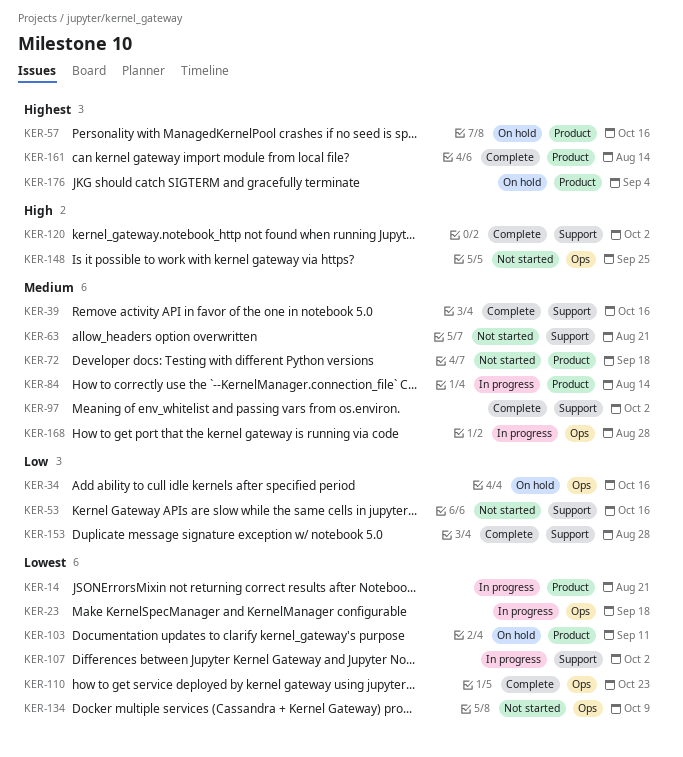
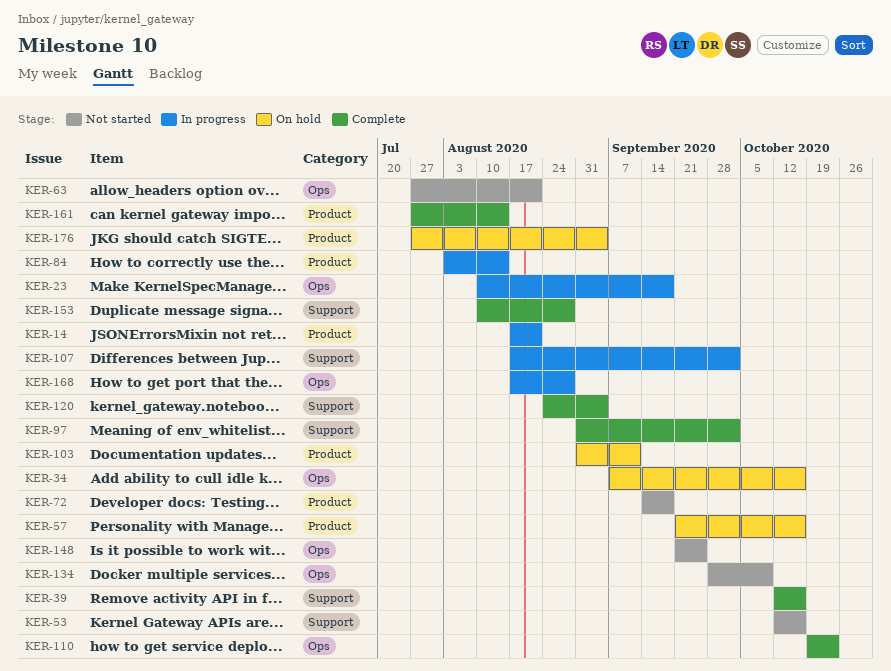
KER-63, label: Support -> Ops
KER-120, due: Oct 2 -> Sep 4

